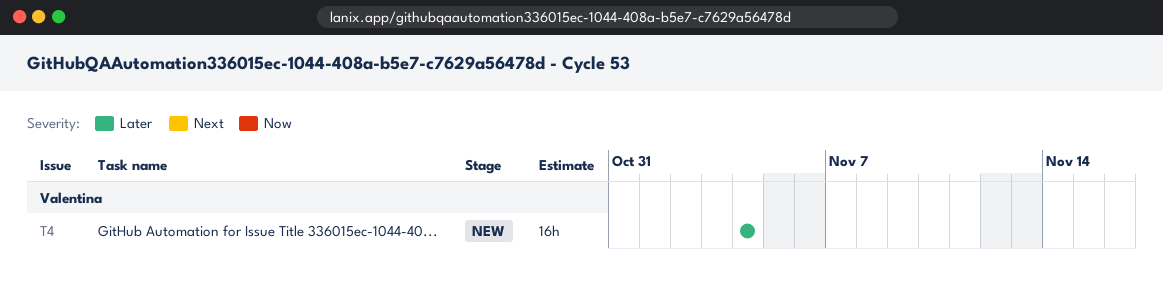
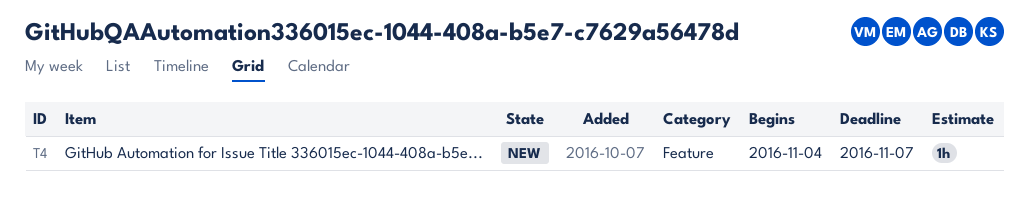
T4, estimate: 16h -> 1h
T4, due: Nov 4 -> Nov 7

